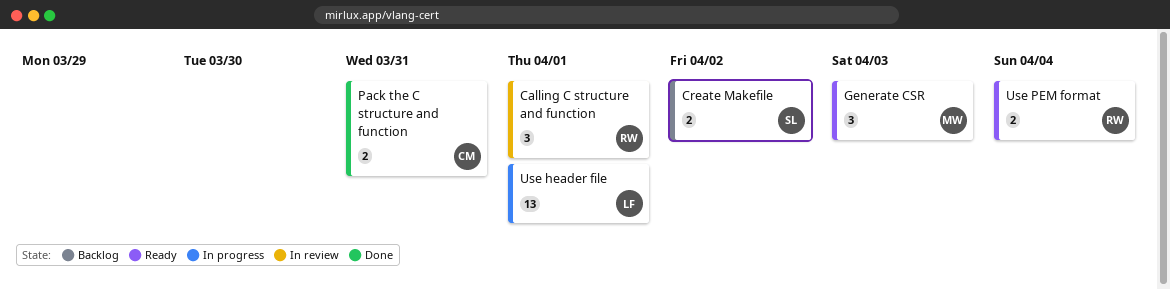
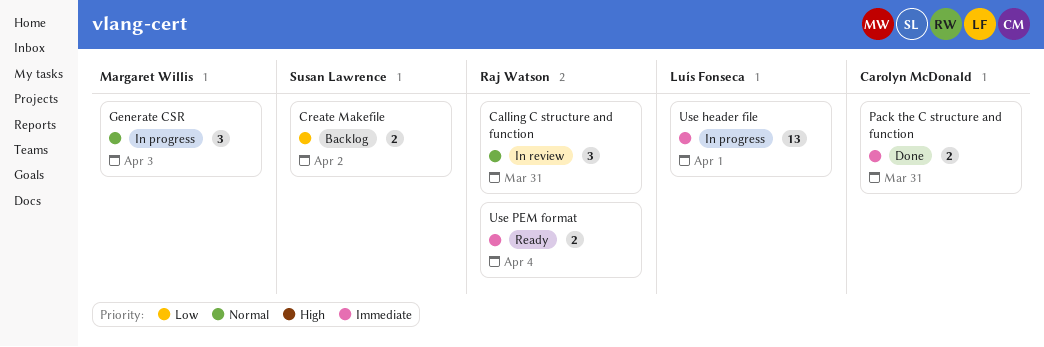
Calling C structure and function, due: Apr 1 -> Mar 31
Generate CSR, status: Ready -> In progress

